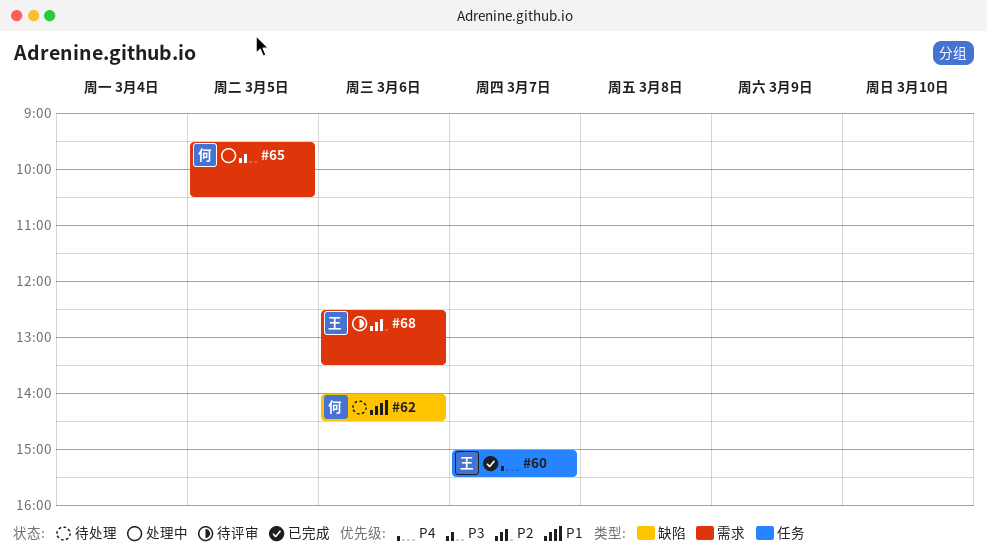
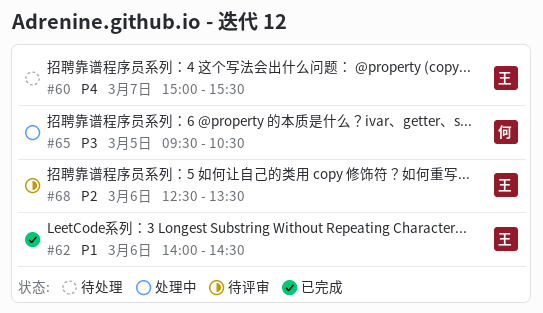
#60, status: 已完成 -> 待处理
#62, status: 待处理 -> 已完成
#62, owner: 何 -> 王

